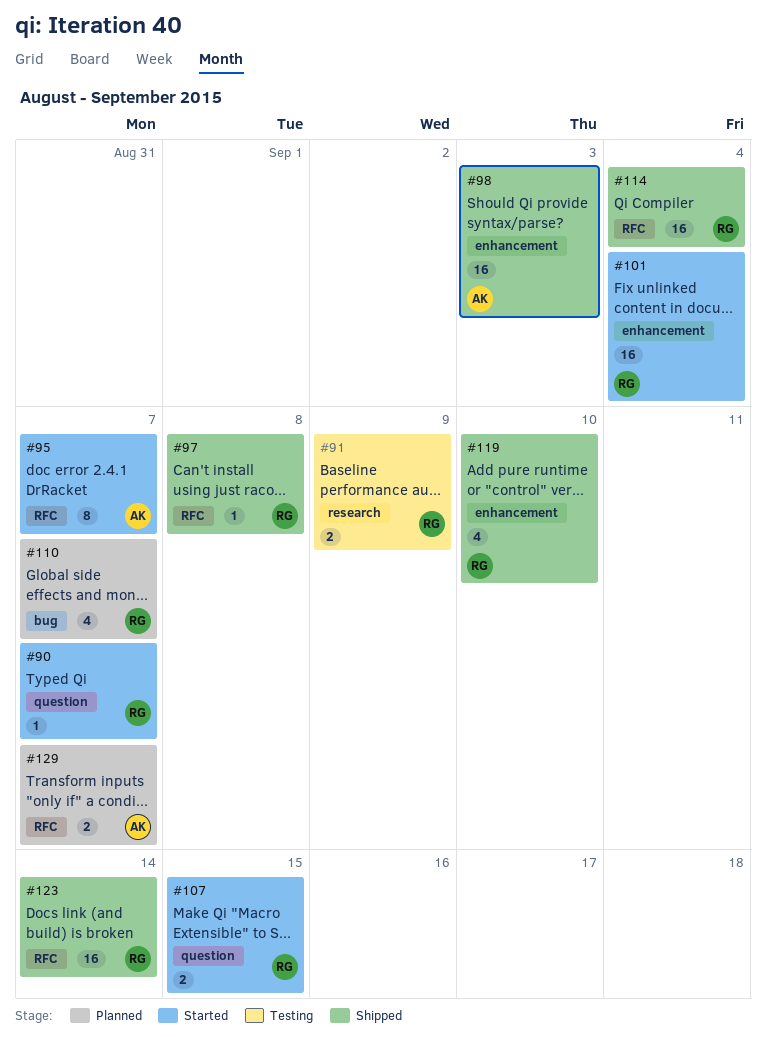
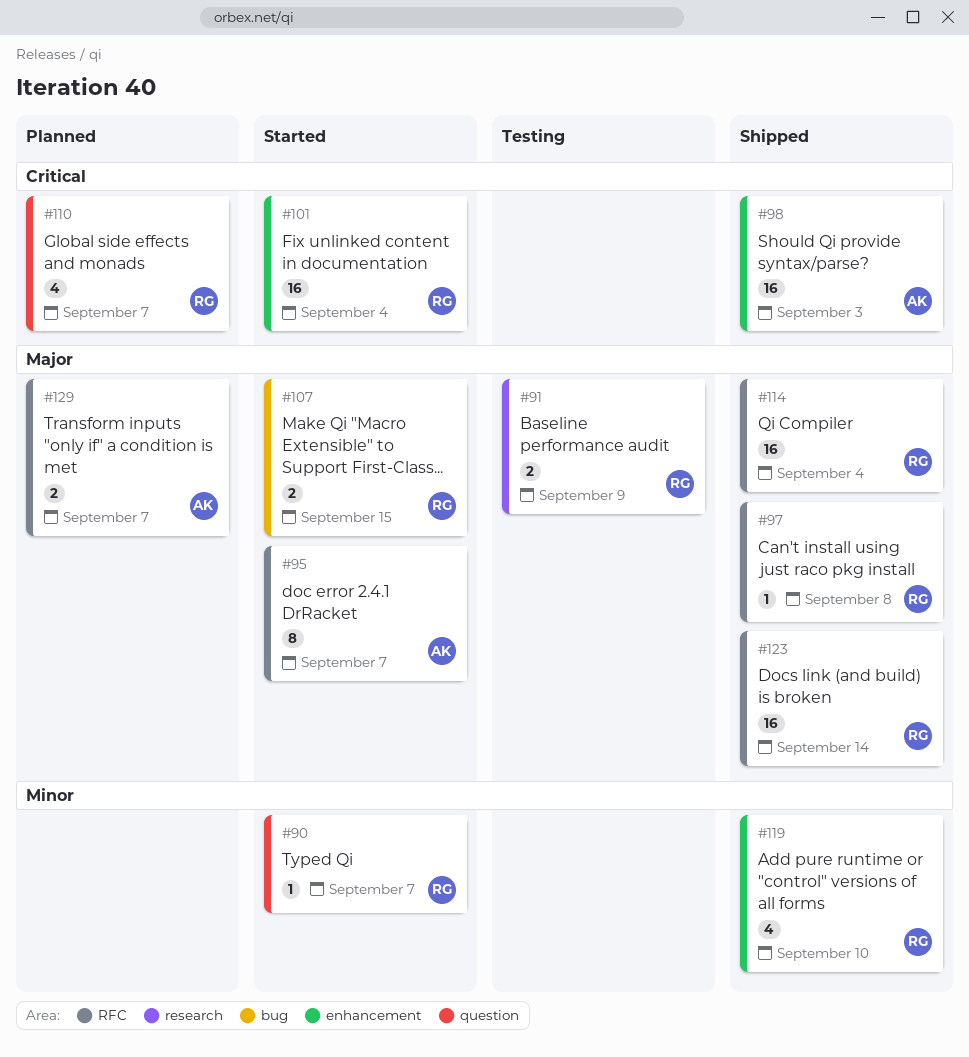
#107, label: question -> bug
#110, label: bug -> question

